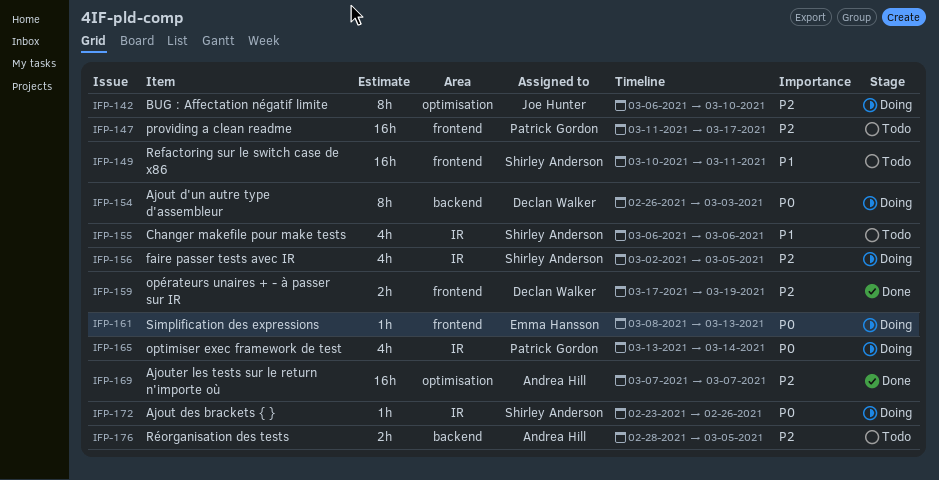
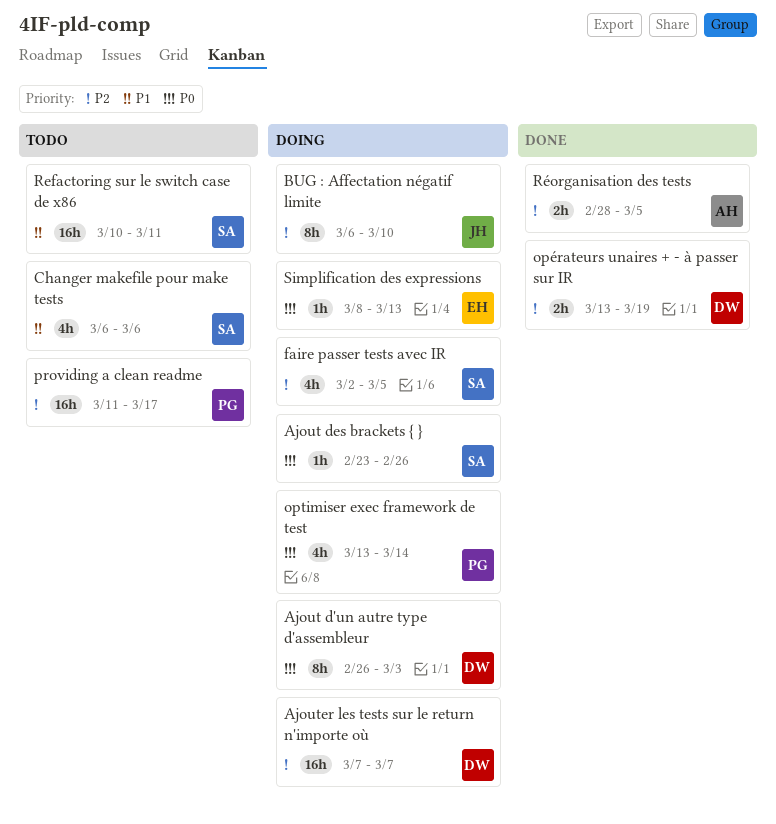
Ajouter les tests sur le return n'importe où, status: Done -> Doing
Ajouter les tests sur le return n'importe où, owner: Andrea Hill -> Declan Walker
opérateurs unaires + - à passer sur IR, start: Mar 17 -> Mar 13
Réorganisation des tests, status: Todo -> Done

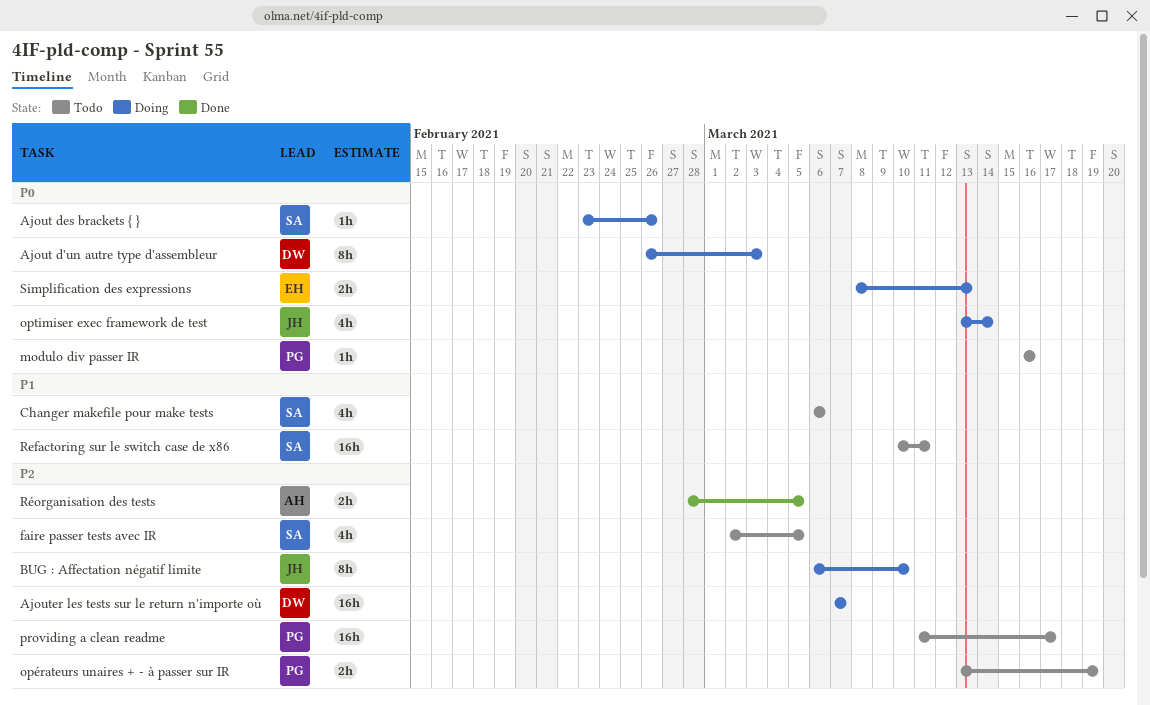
faire passer tests avec IR, status: Doing -> Todo
modulo div passer IR: none -> present
optimiser exec framework de test, owner: PG -> JH
opérateurs unaires + - à passer sur IR, status: Done -> Todo
opérateurs unaires + - à passer sur IR, owner: DW -> PG
Simplification des expressions, estimate: 1h -> 2h

